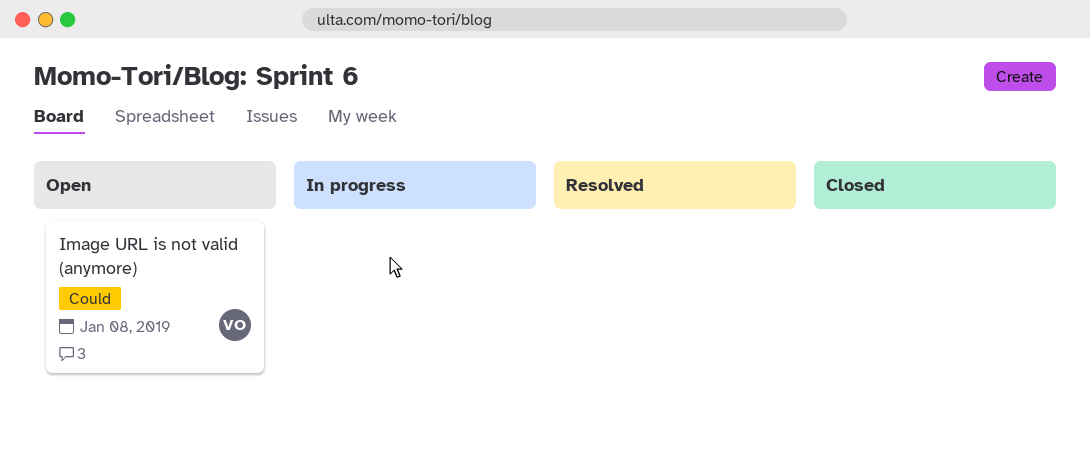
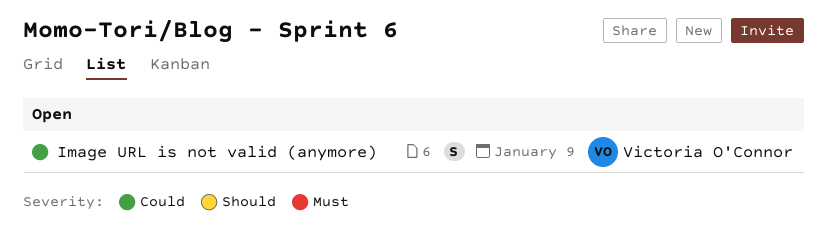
Image URL is not valid (anymore), due: Jan 8 -> Jan 9

